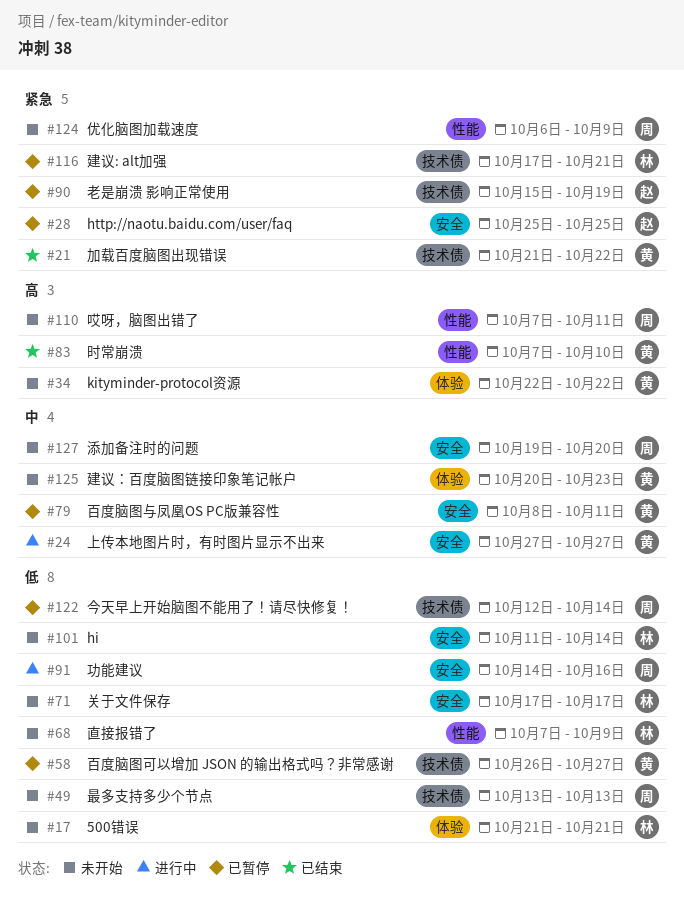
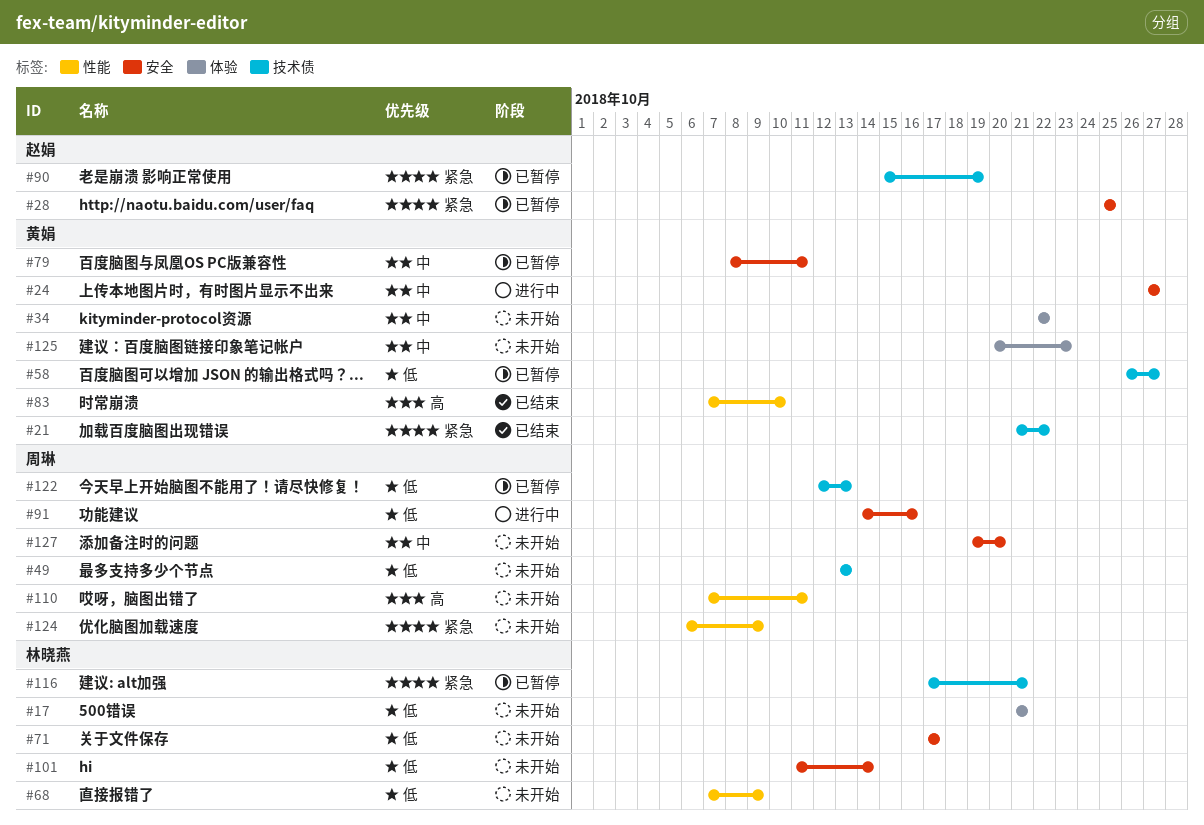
#34, priority: 高 -> 中
#122, due: Oct 14 -> Oct 13

